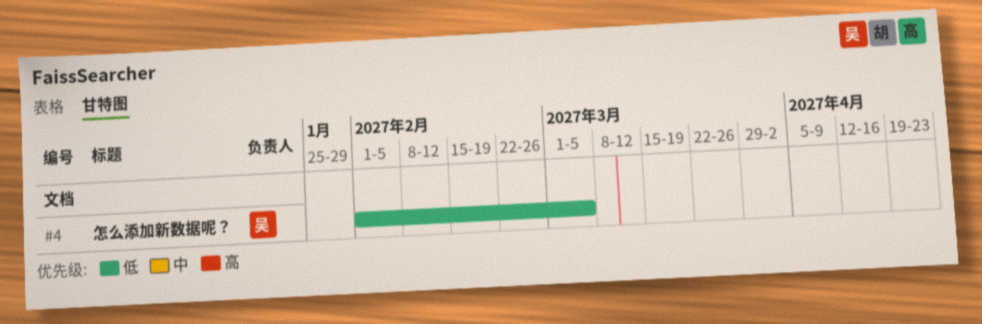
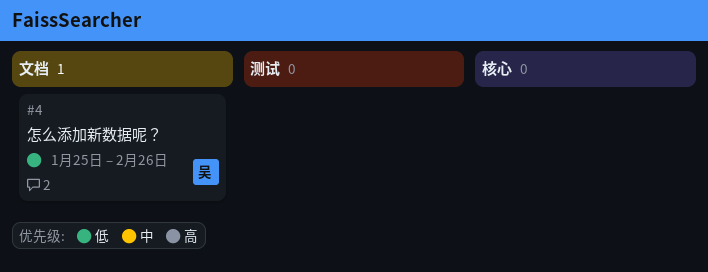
#4, start: Feb 1 -> Jan 25
#4, due: Mar 5 -> Feb 26

